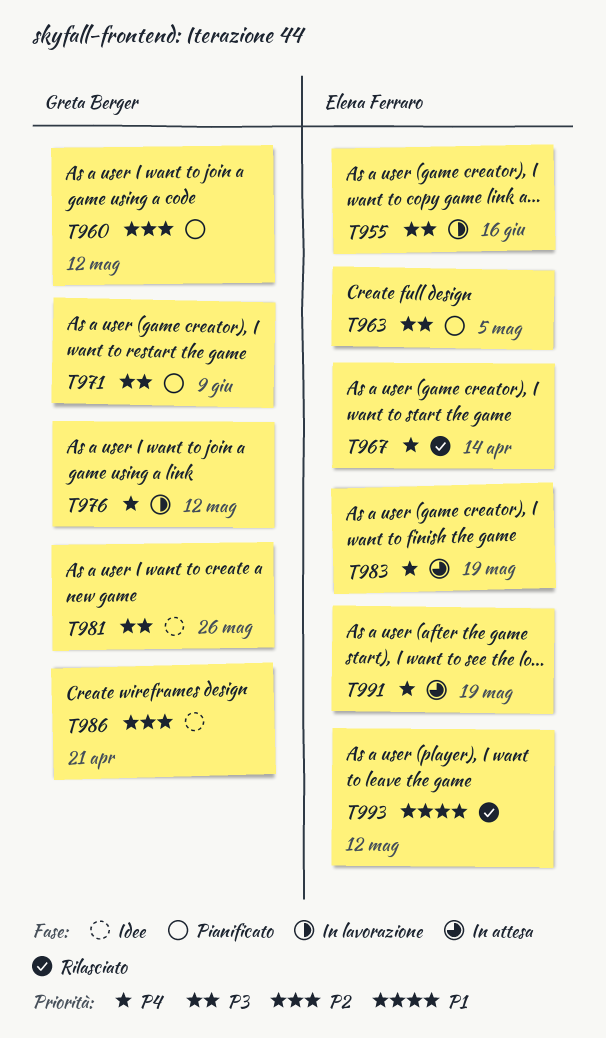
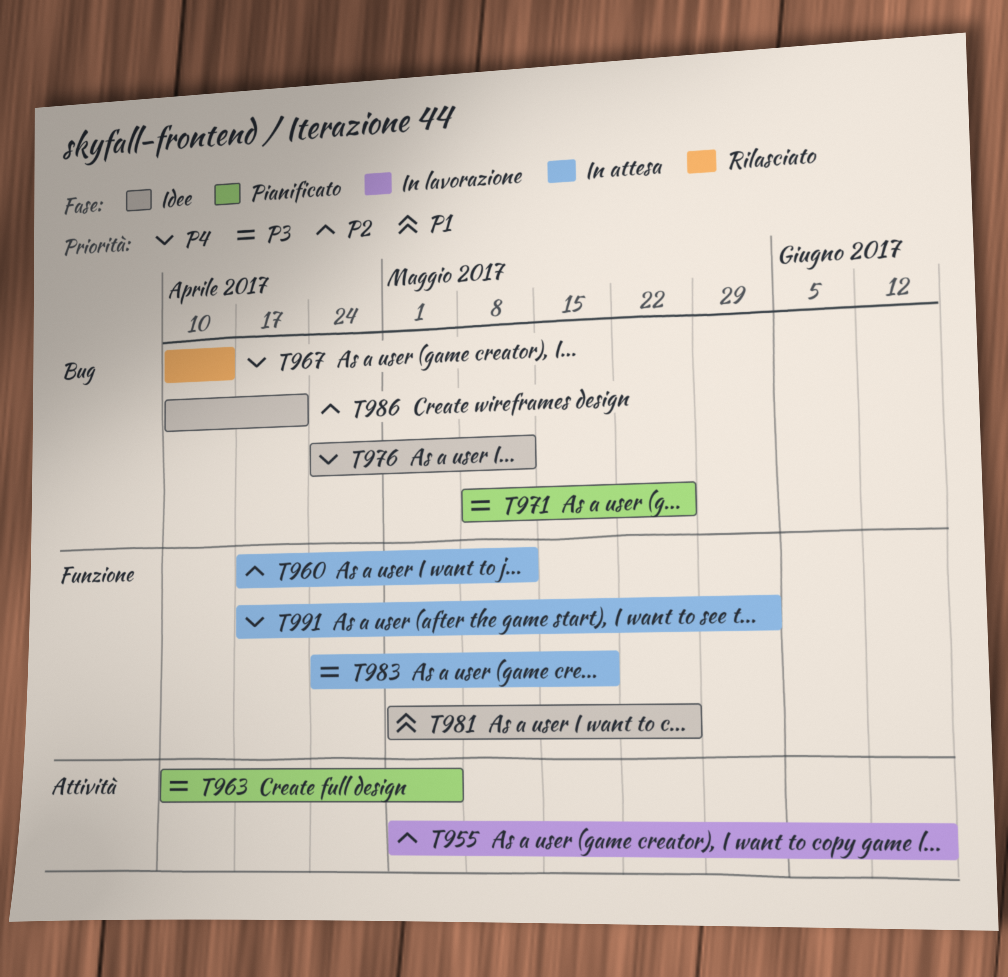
T955, priority: P3 -> P2
T960, status: Pianificato -> In attesa
T971, due: Jun 9 -> May 26
T976, status: In lavorazione -> Idee
T981, priority: P3 -> P1
T983, priority: P4 -> P3
T991, due: May 19 -> Jun 2
T993: present -> none

